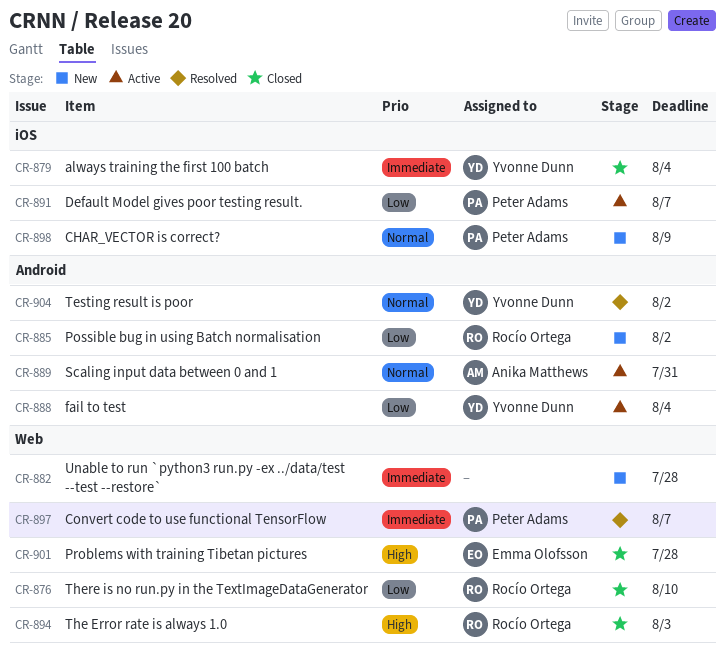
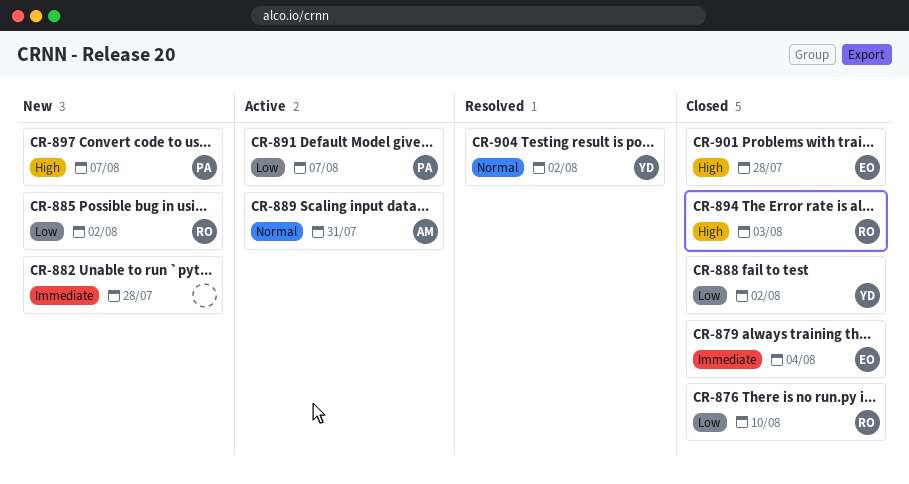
CR-879, owner: Yvonne Dunn -> Emma Olofsson
CR-888, status: Active -> Closed
CR-888, due: Aug 4 -> Aug 2
CR-897, status: Resolved -> New
CR-897, priority: Immediate -> High
CR-898: present -> none

